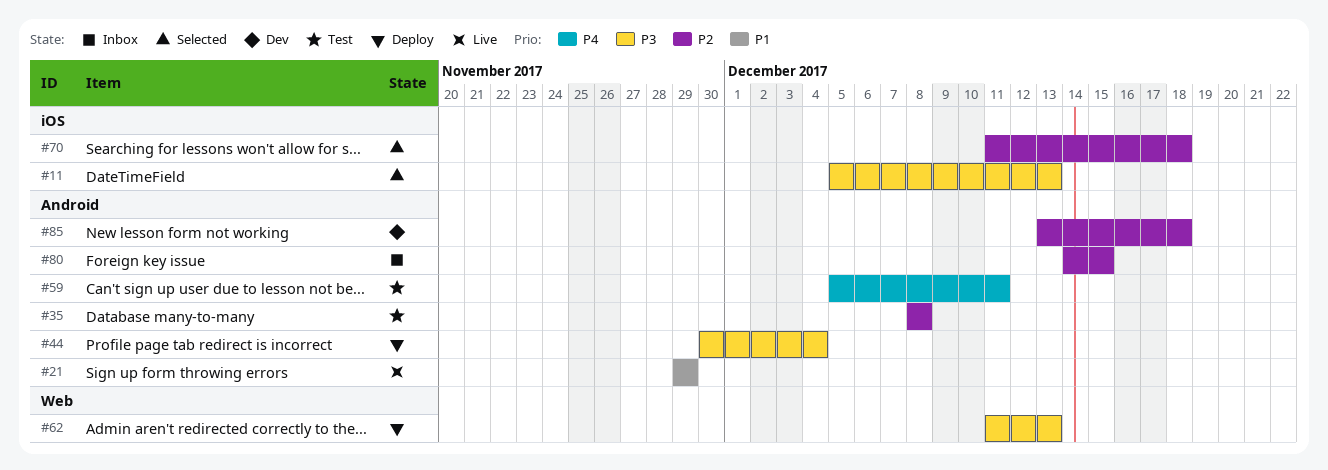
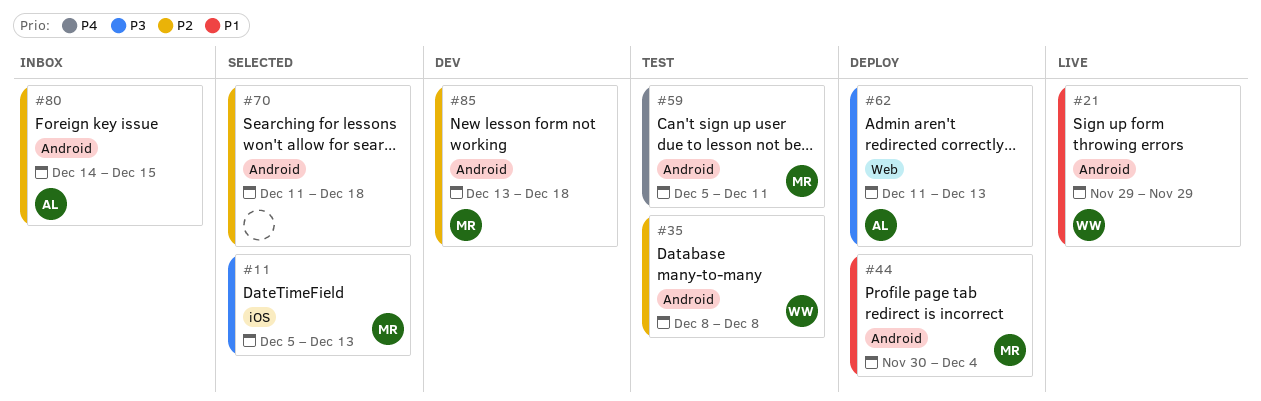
#44, priority: P3 -> P1
#70, label: iOS -> Android

